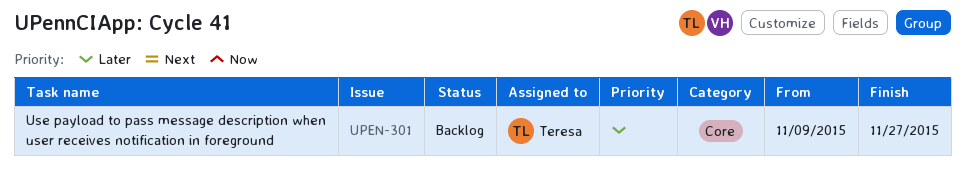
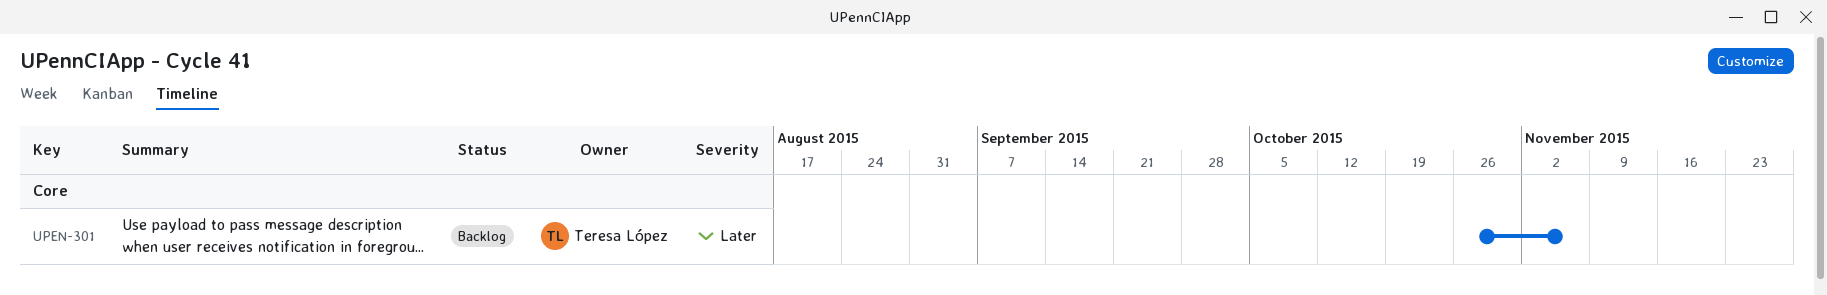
UPEN-301, start: Nov 9 -> Oct 26
UPEN-301, due: Nov 27 -> Nov 6

